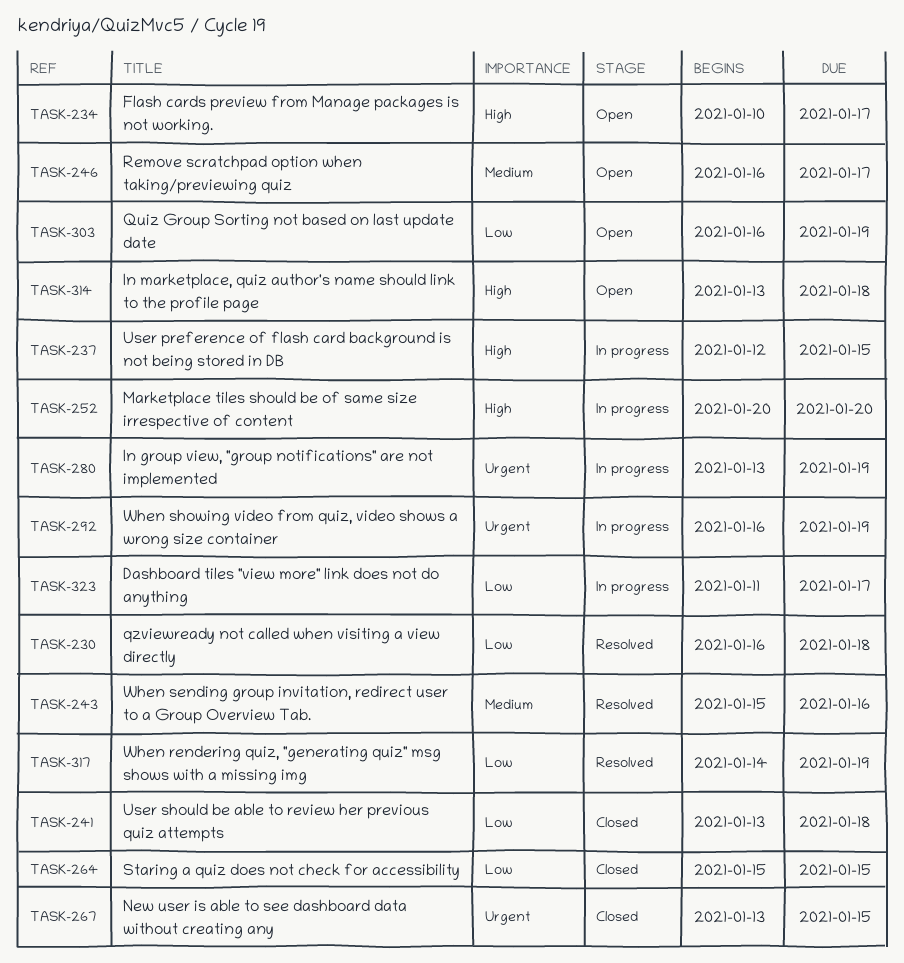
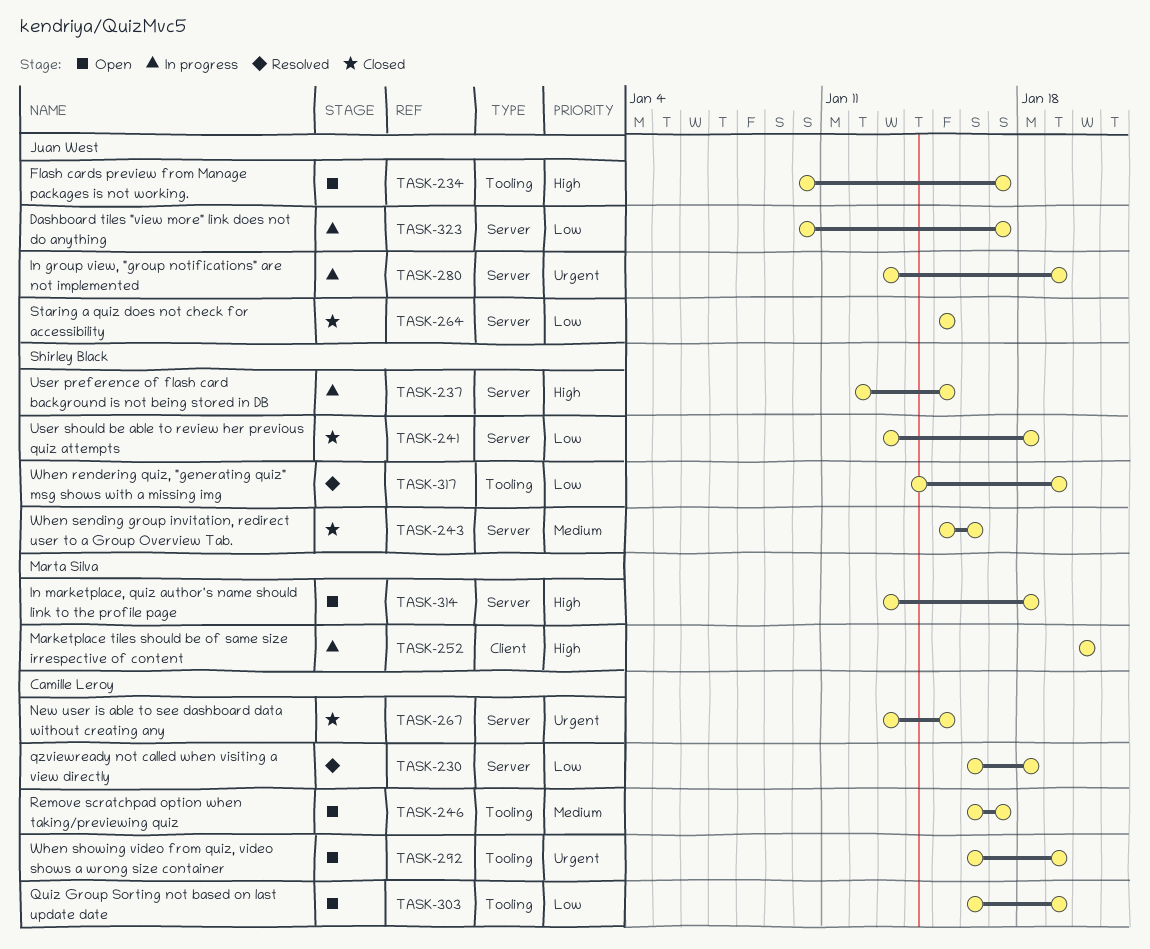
TASK-243, status: Resolved -> Closed
TASK-292, status: In progress -> Open
TASK-323, start: Jan 11 -> Jan 10

